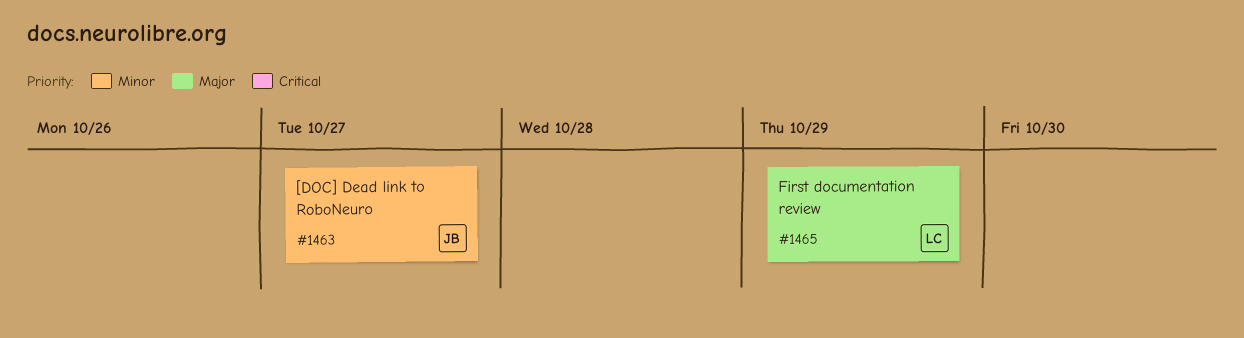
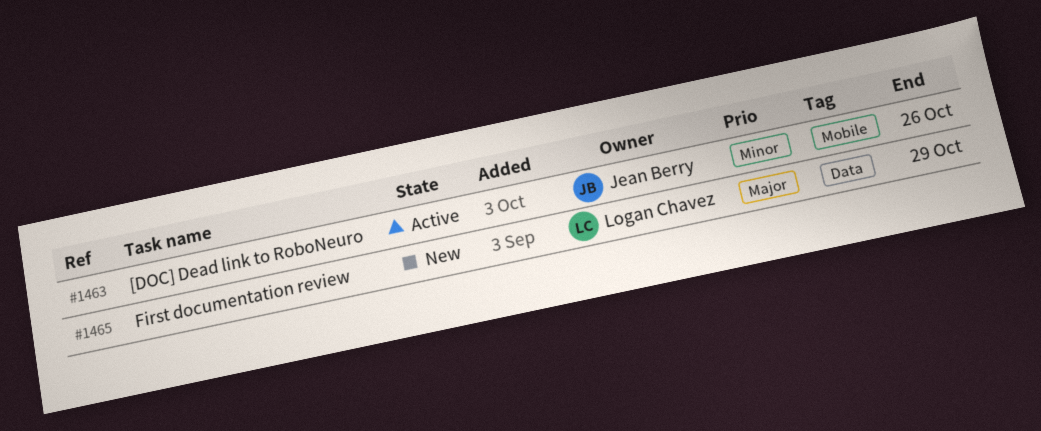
#1463, due: Oct 27 -> Oct 26

